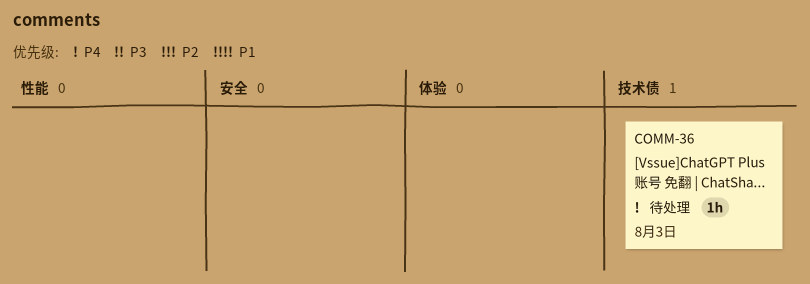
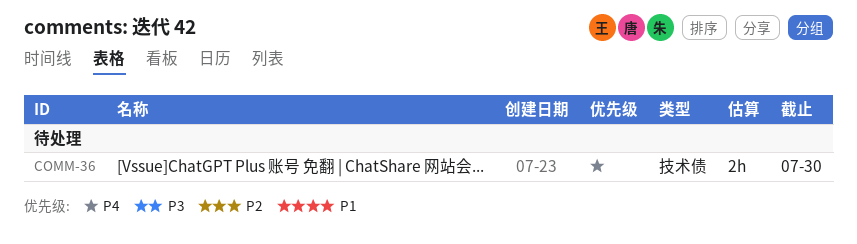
COMM-36, estimate: 1h -> 2h
COMM-36, due: Aug 3 -> Jul 30

